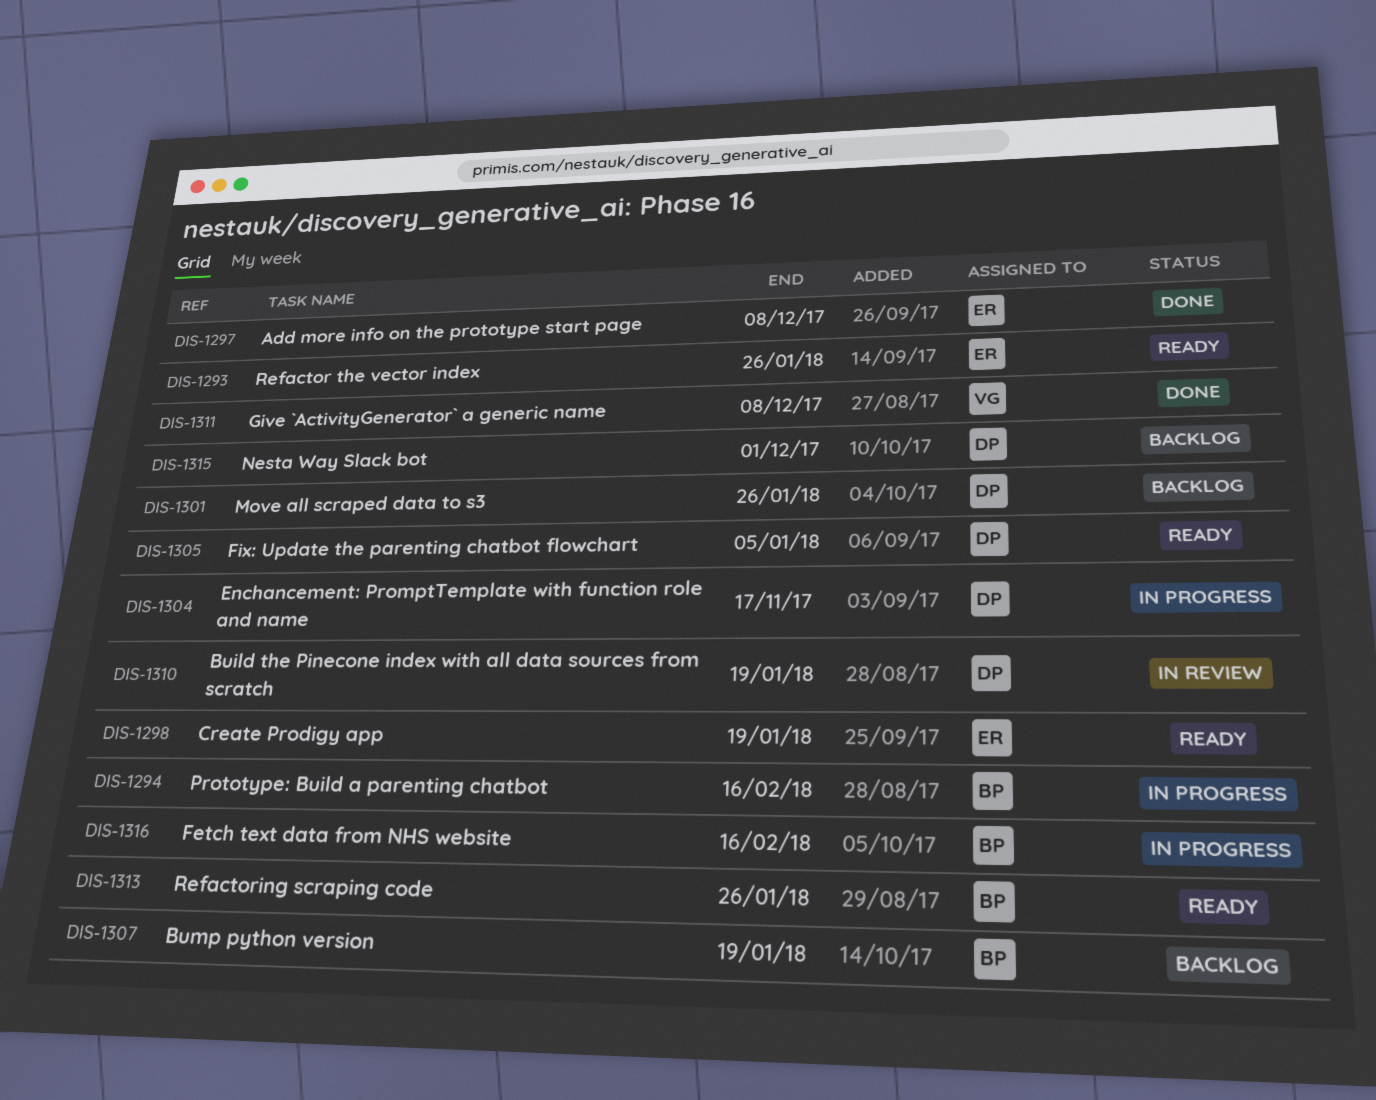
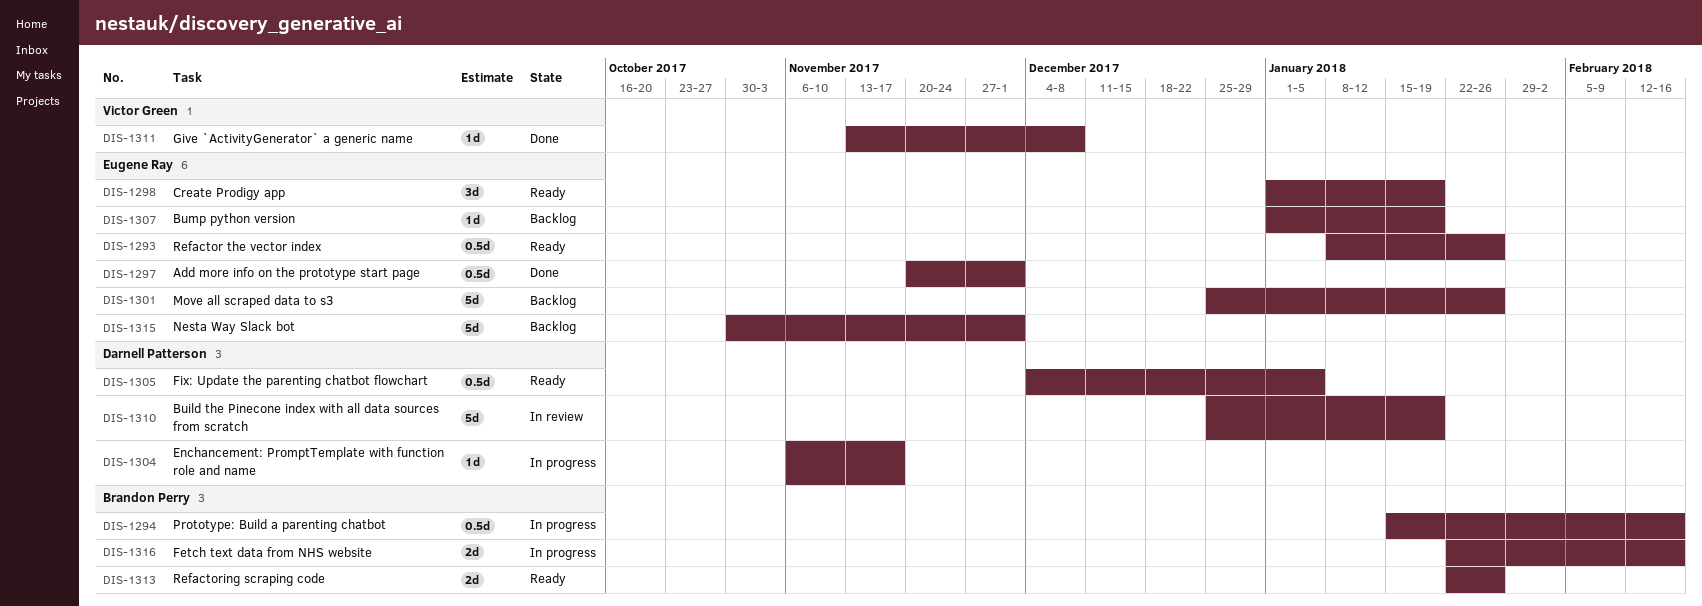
DIS-1297, due: Dec 8 -> Dec 1
DIS-1301, owner: Darnell Patterson -> Eugene Ray
DIS-1307, owner: Brandon Perry -> Eugene Ray
DIS-1315, owner: Darnell Patterson -> Eugene Ray

